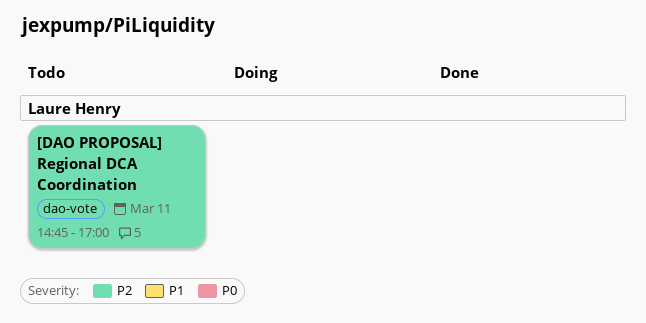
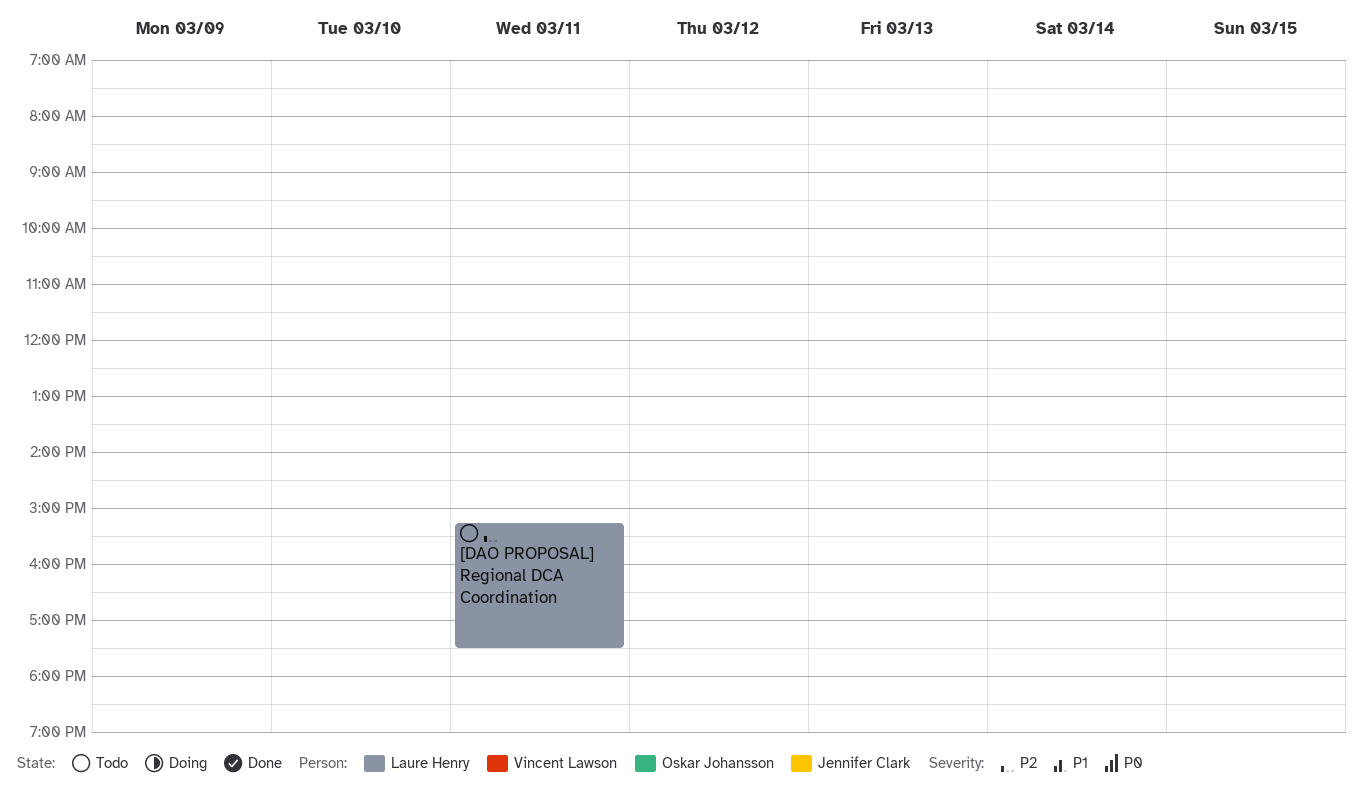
[DAO PROPOSAL] Regional DCA Coordination, begins: 14:45 -> 15:15
[DAO PROPOSAL] Regional DCA Coordination, ends: 17:00 -> 17:30

